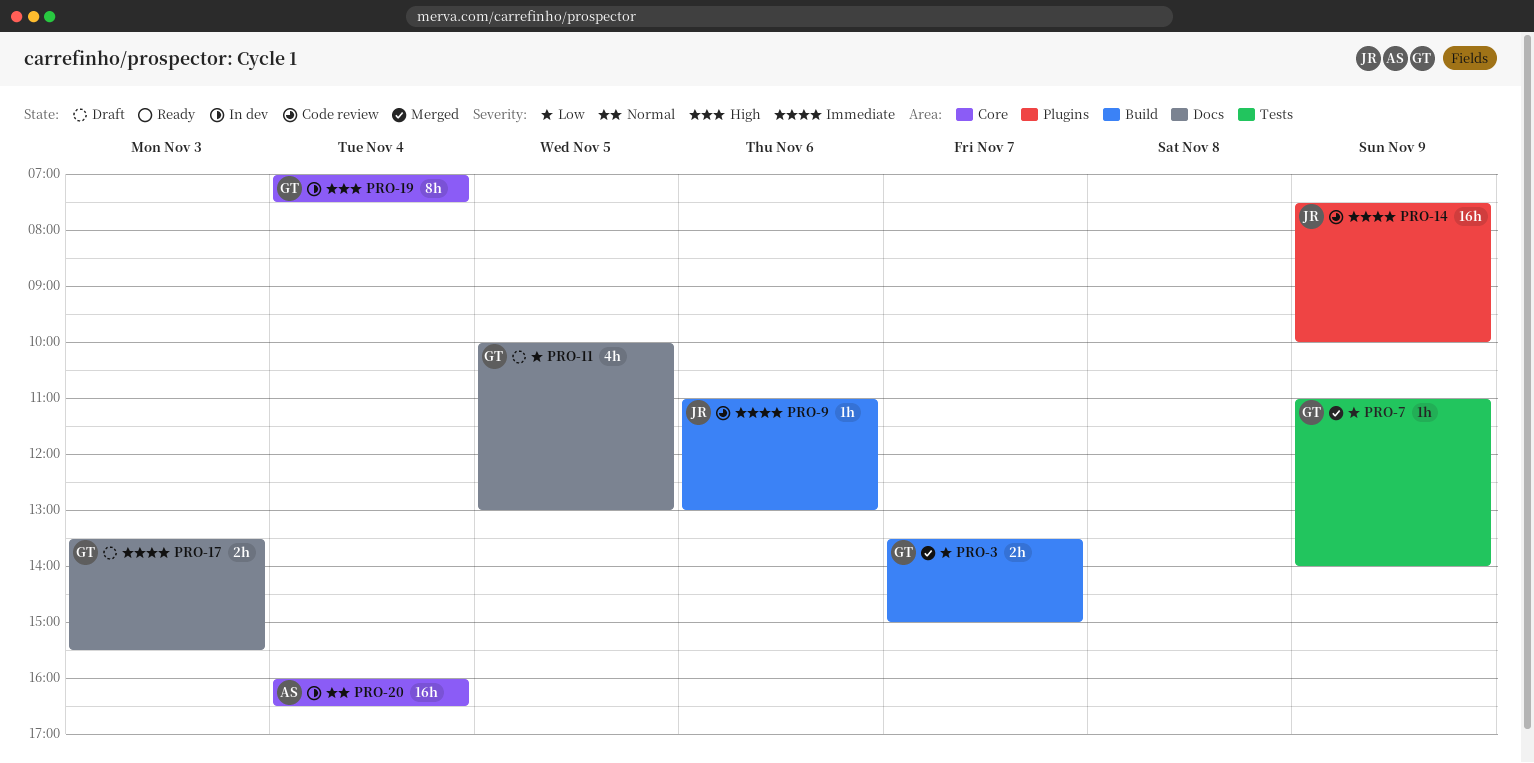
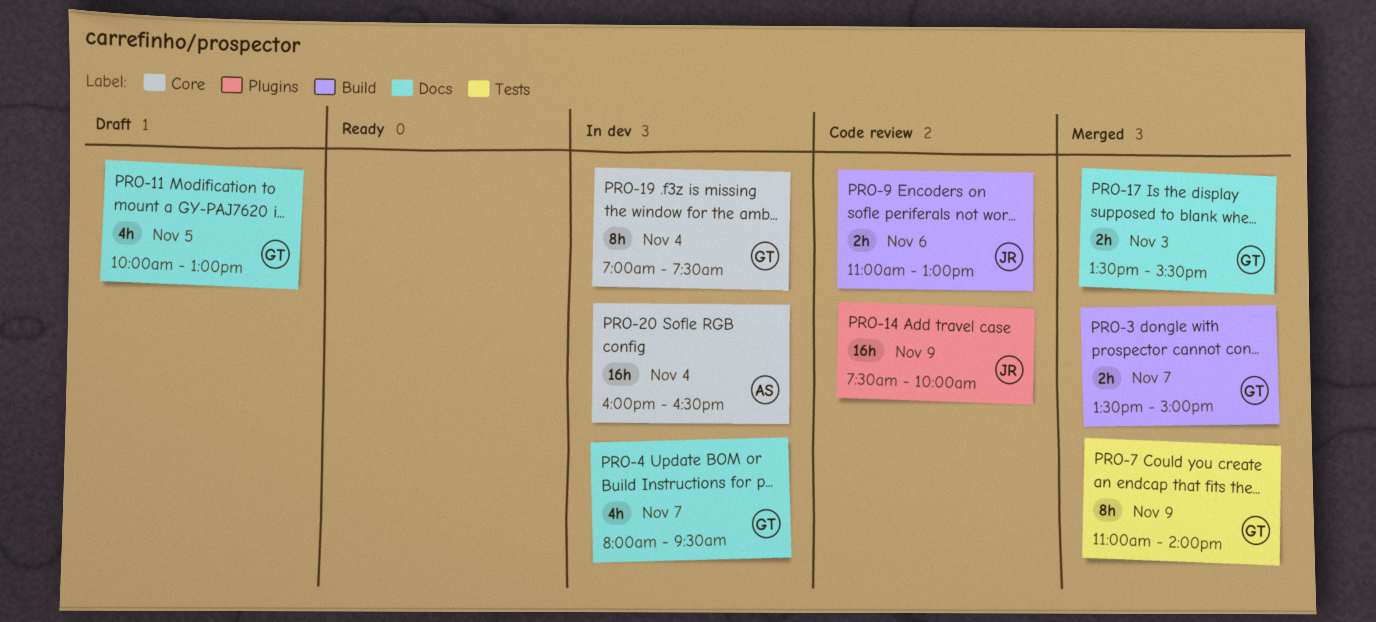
PRO-4: none -> present
PRO-7, estimate: 1h -> 8h
PRO-9, estimate: 1h -> 2h
PRO-17, status: Draft -> Merged

